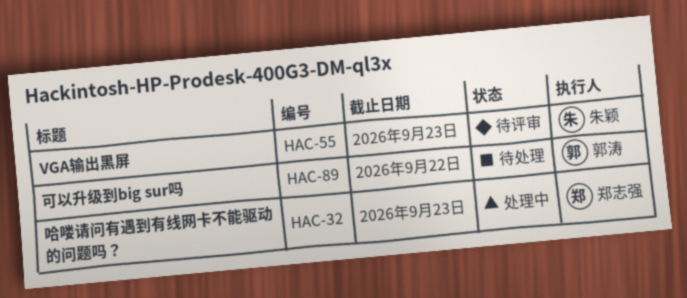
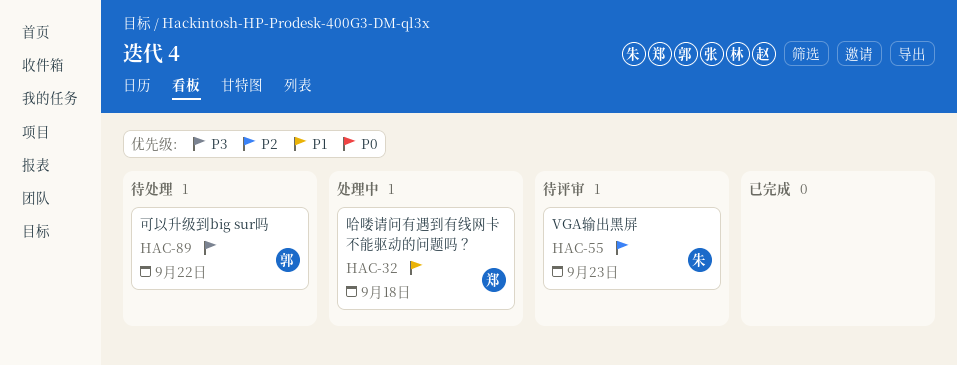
HAC-32, due: Sep 23 -> Sep 18

